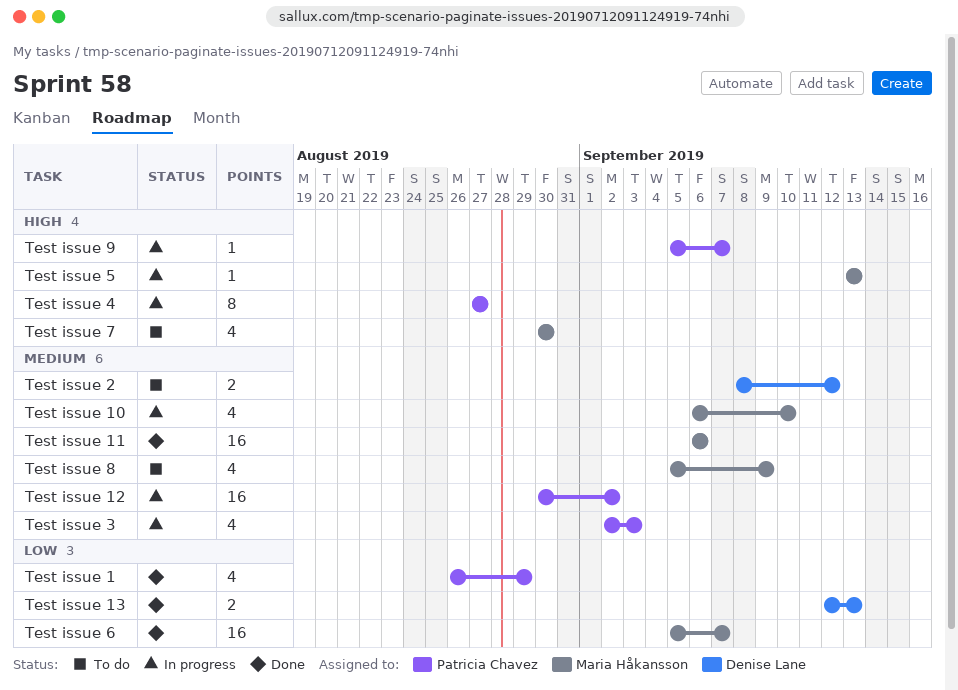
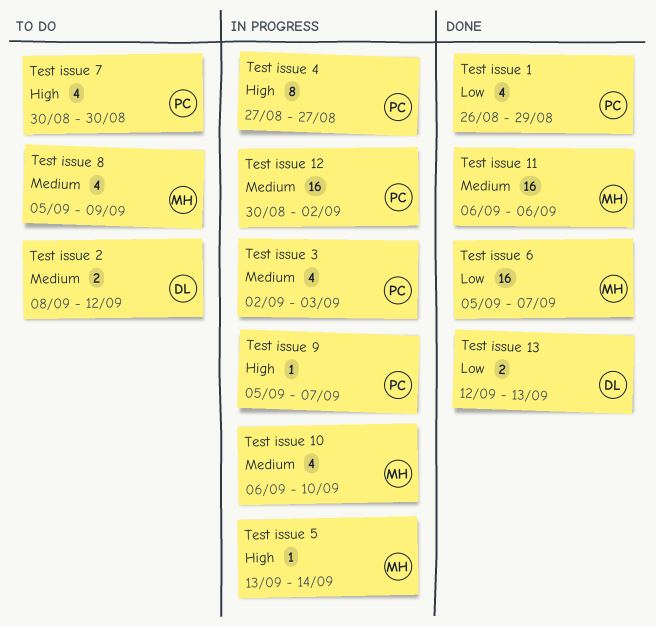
Test issue 5, due: Sep 13 -> Sep 14
Test issue 7, owner: Maria Håkansson -> Patricia Chavez

